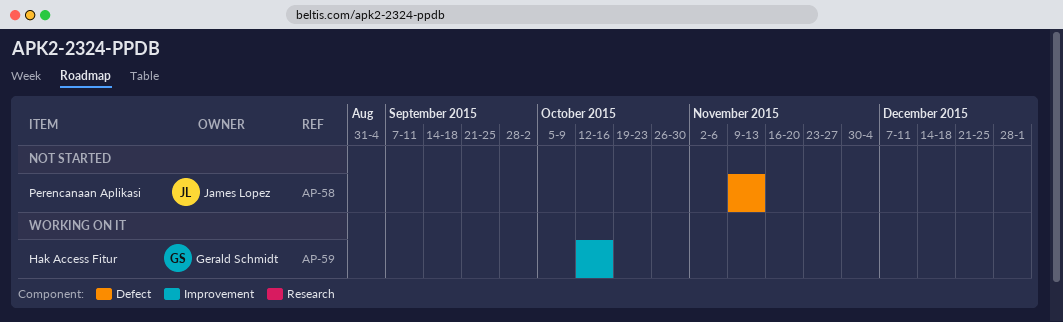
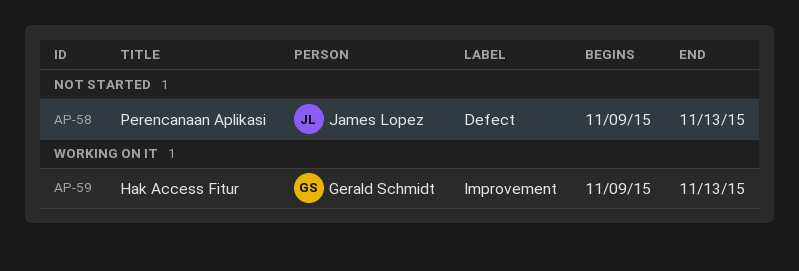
AP-59, start: Oct 12 -> Nov 9
AP-59, due: Oct 16 -> Nov 13

